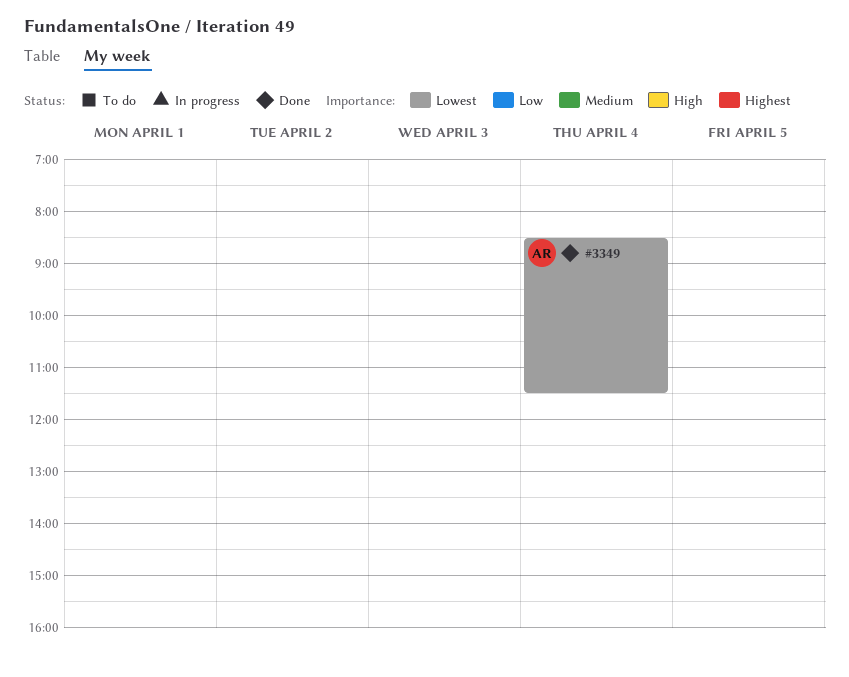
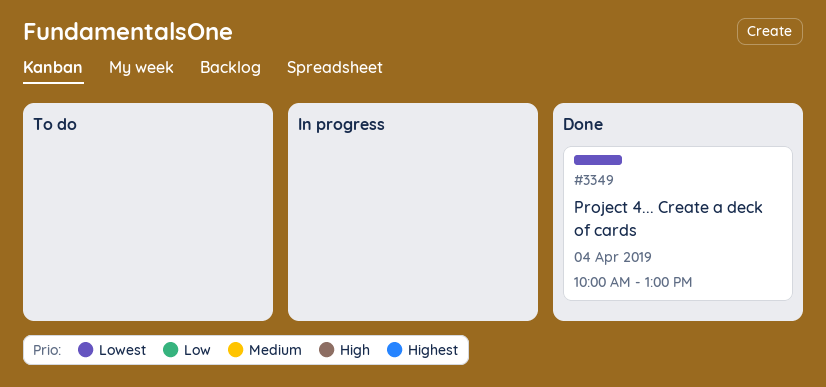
#3349, begins: 08:30 -> 10:00
#3349, ends: 11:30 -> 13:00

